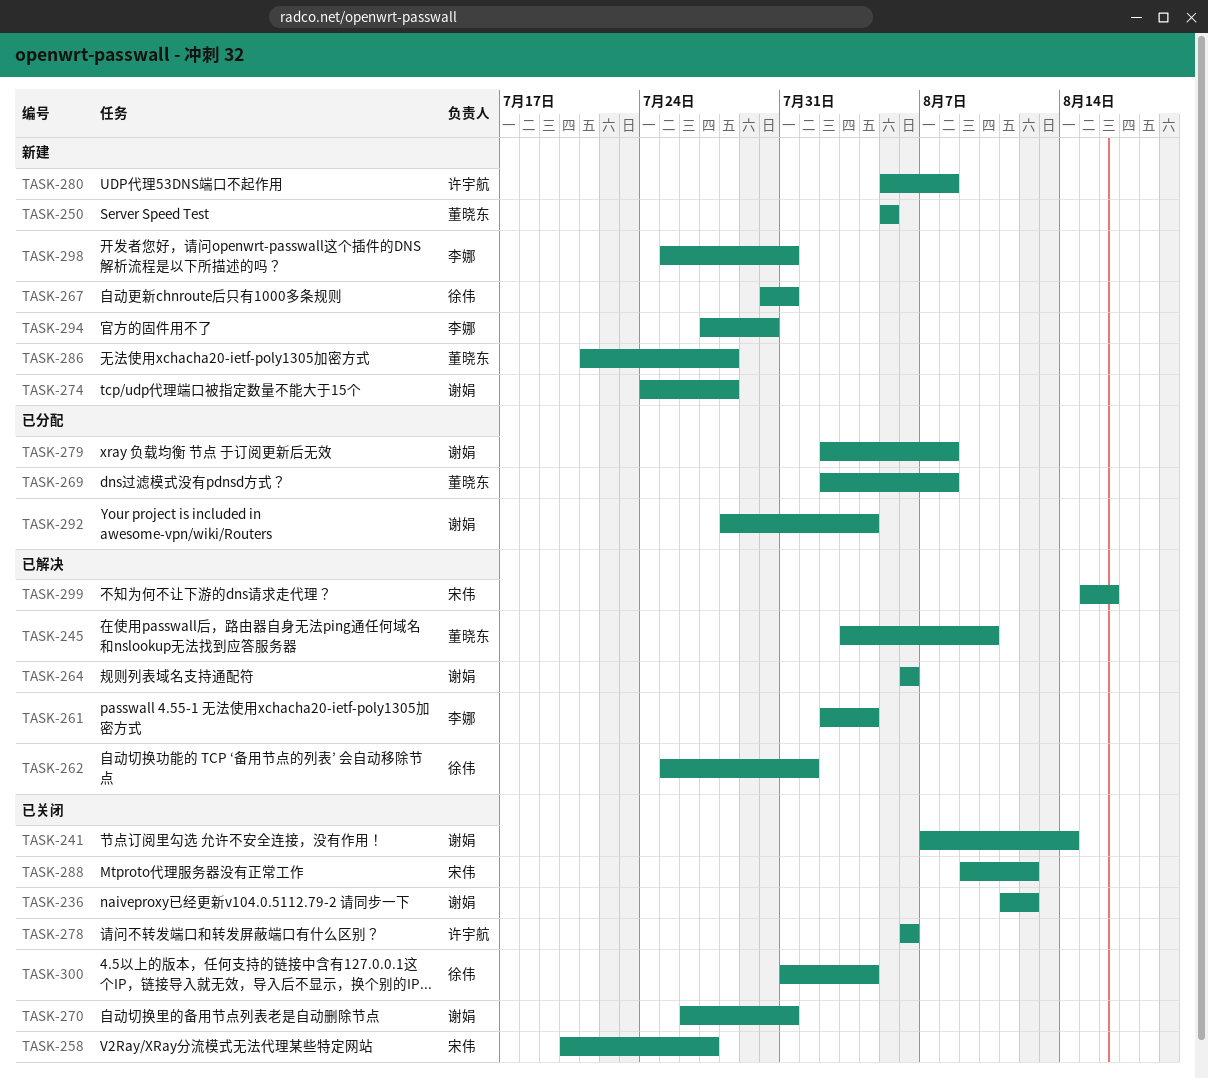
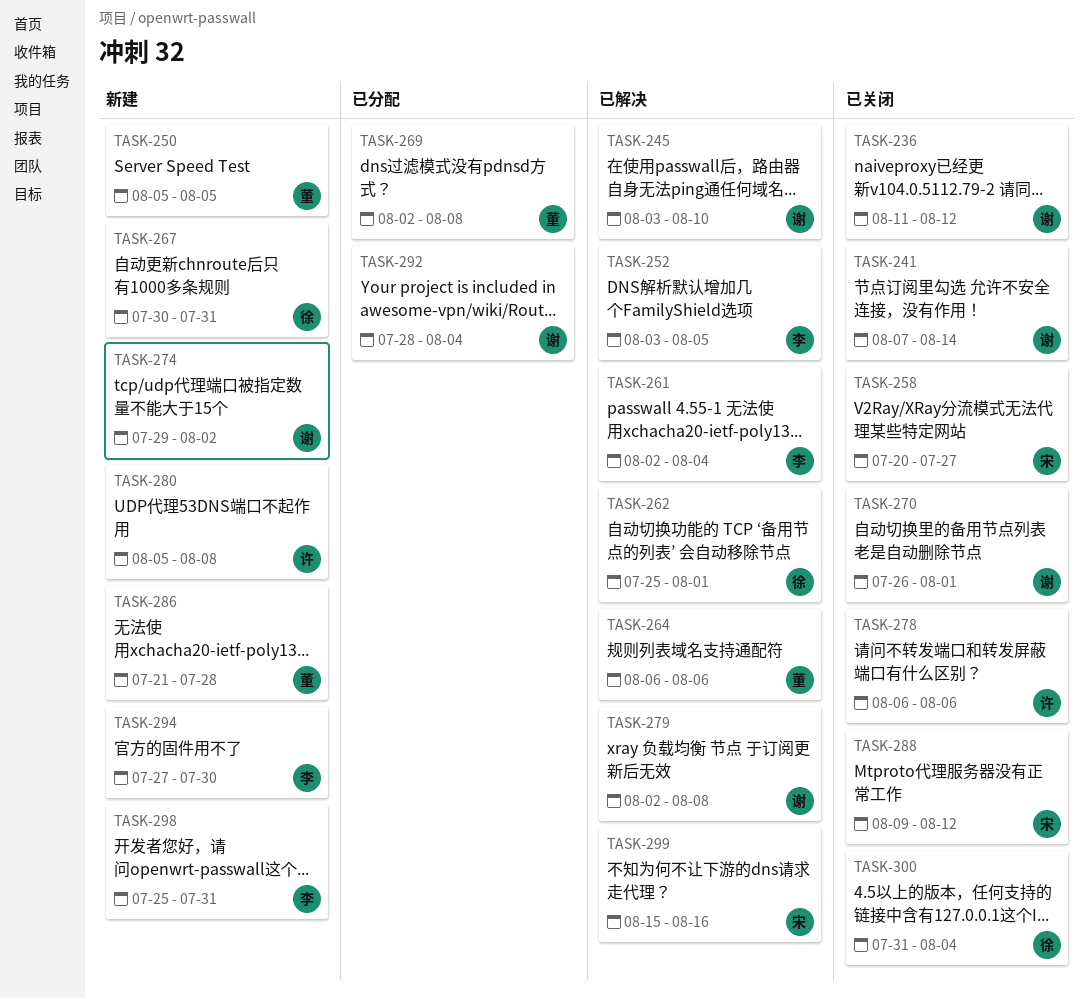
TASK-245, owner: 董晓东 -> 谢娟
TASK-252: none -> present
TASK-264, owner: 谢娟 -> 董晓东
TASK-270, due: Jul 31 -> Aug 1
TASK-274, start: Jul 24 -> Jul 29
TASK-274, due: Jul 28 -> Aug 2
TASK-279, status: 已分配 -> 已解决

